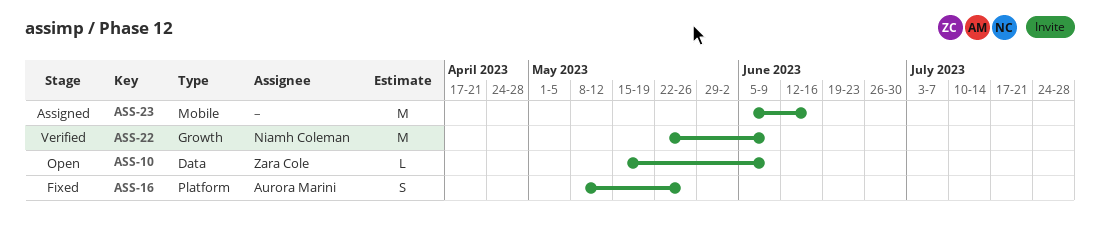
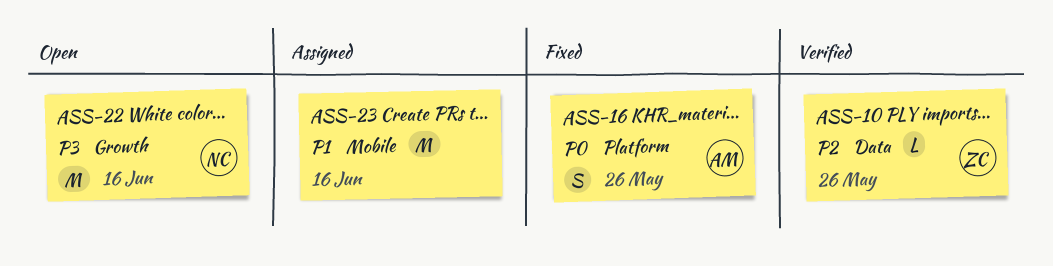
ASS-10, status: Open -> Verified
ASS-10, due: Jun 9 -> May 26
ASS-22, status: Verified -> Open
ASS-22, due: Jun 9 -> Jun 16

